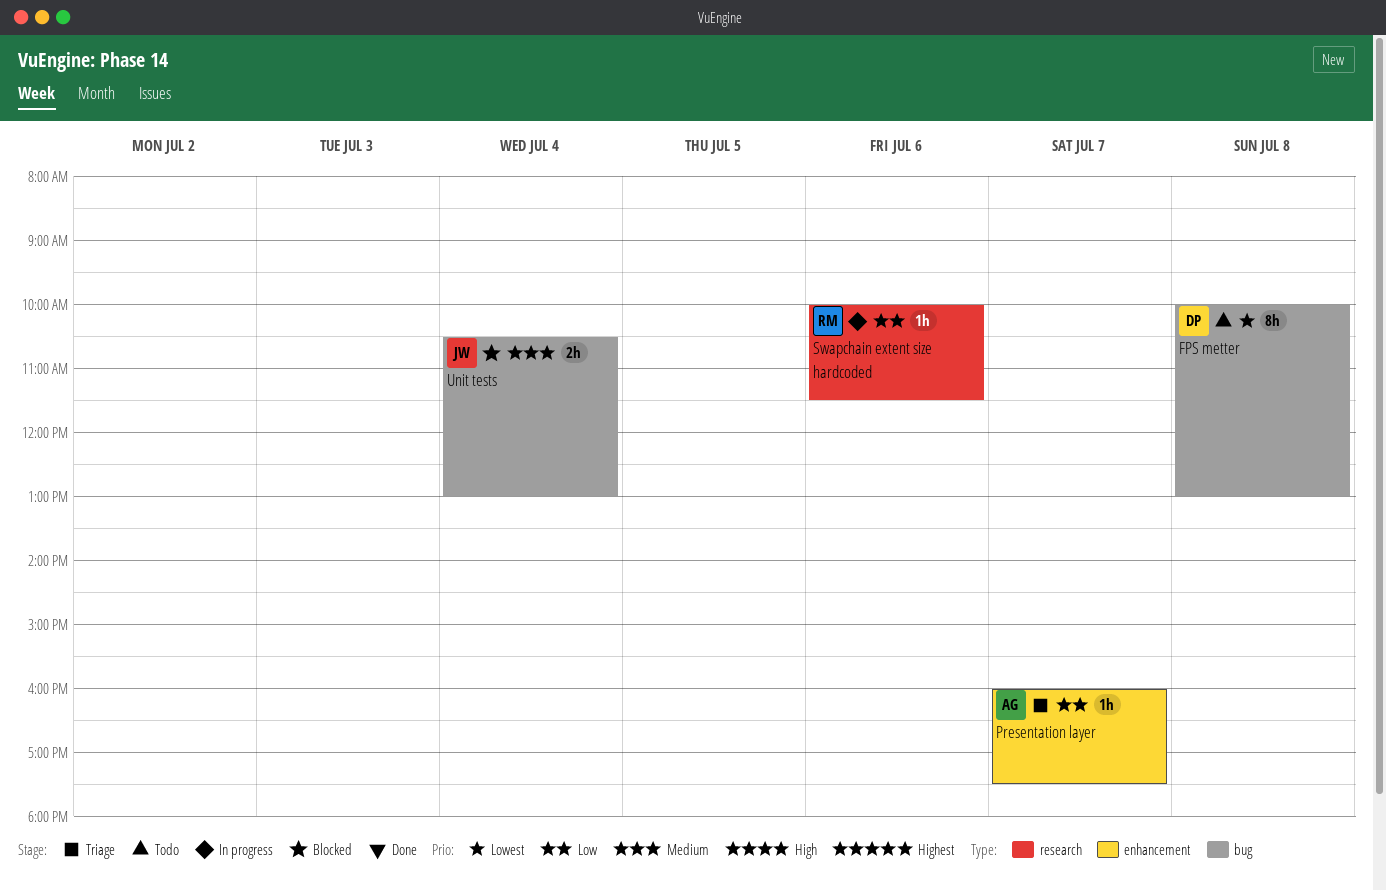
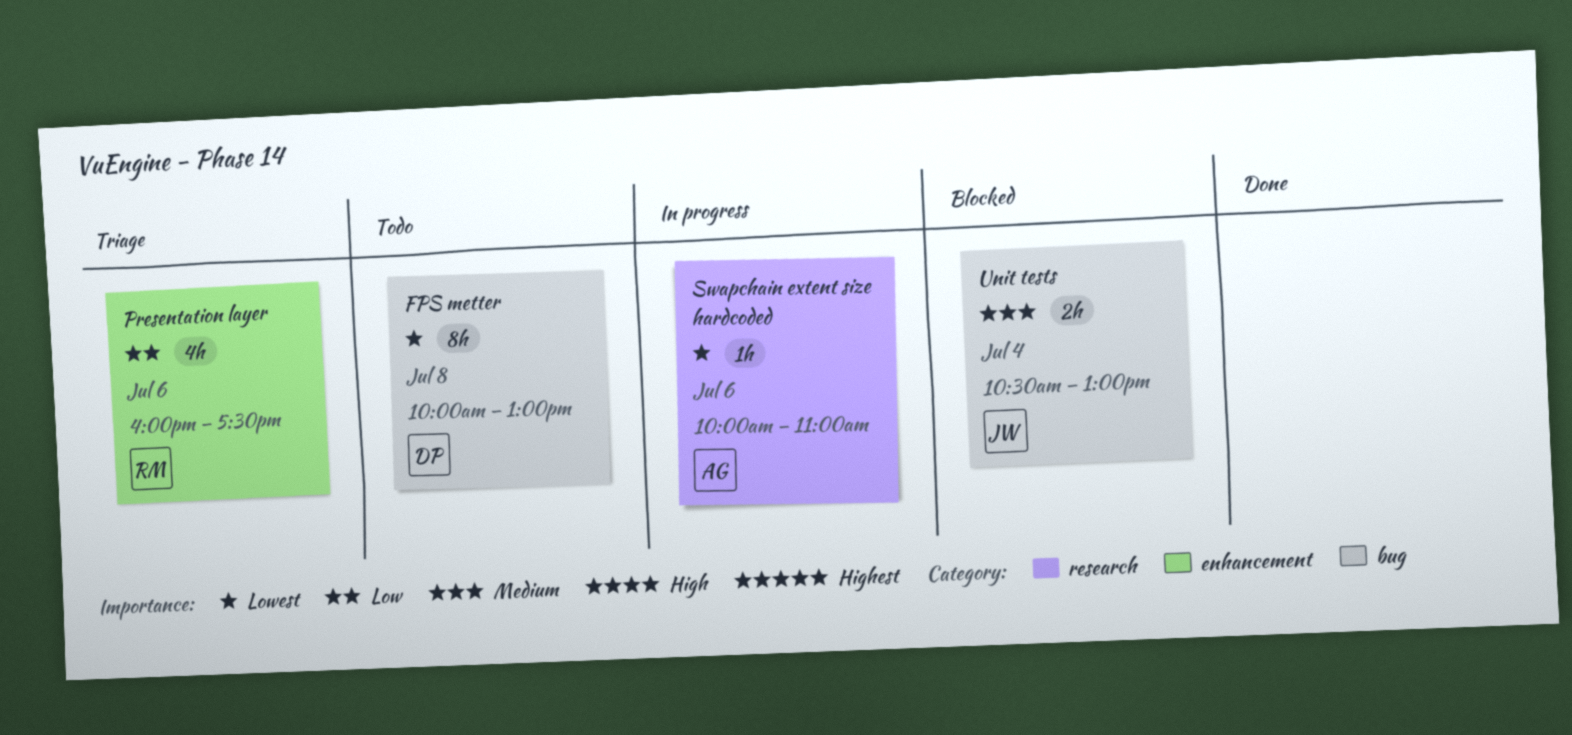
Presentation layer, owner: AG -> RM
Presentation layer, estimate: 1h -> 4h
Presentation layer, day: Jul 7 -> Jul 6
Swapchain extent size hardcoded, owner: RM -> AG
Swapchain extent size hardcoded, priority: Low -> Lowest
Swapchain extent size hardcoded, ends: 11:30 -> 11:00

